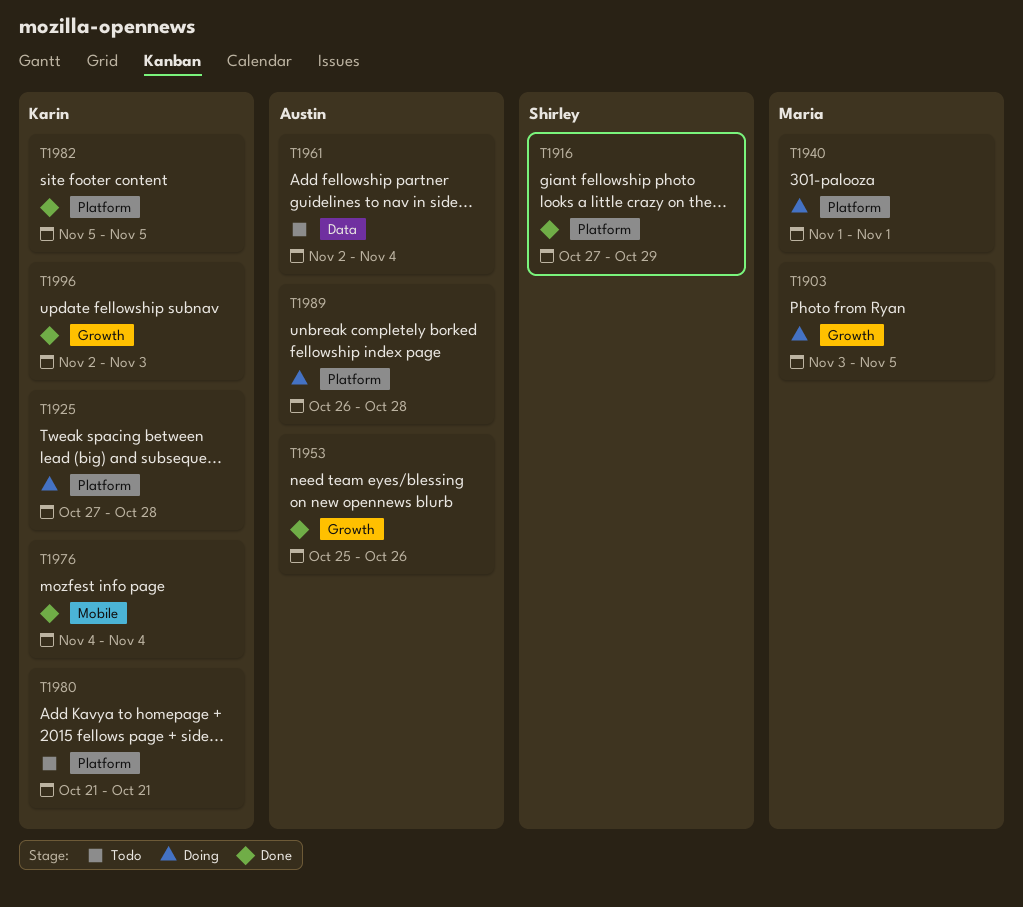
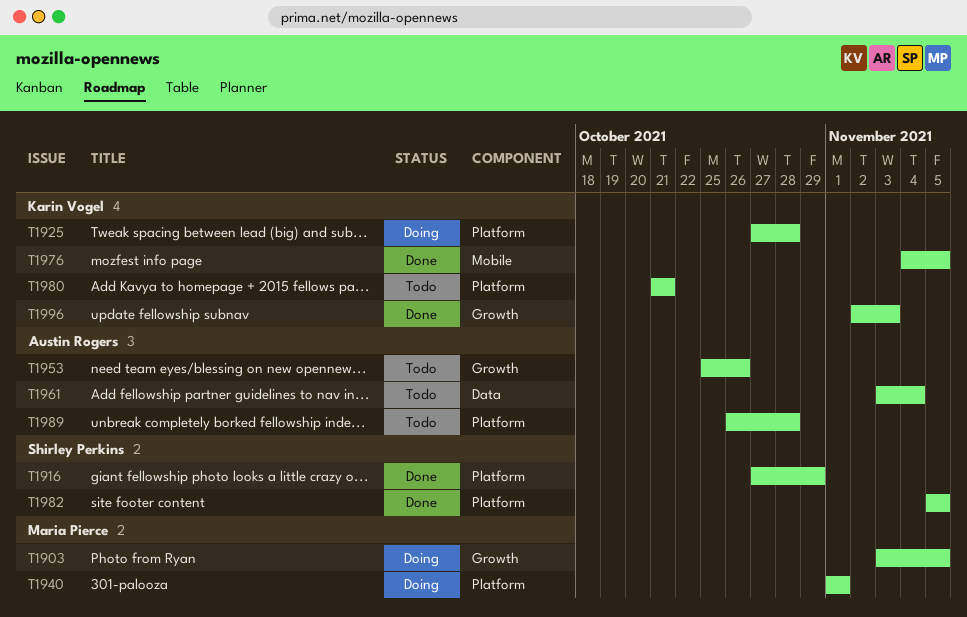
T1953, status: Done -> Todo
T1961, start: Nov 2 -> Nov 3
T1976, due: Nov 4 -> Nov 5
T1982, owner: Karin Vogel -> Shirley Perkins
T1989, status: Doing -> Todo

